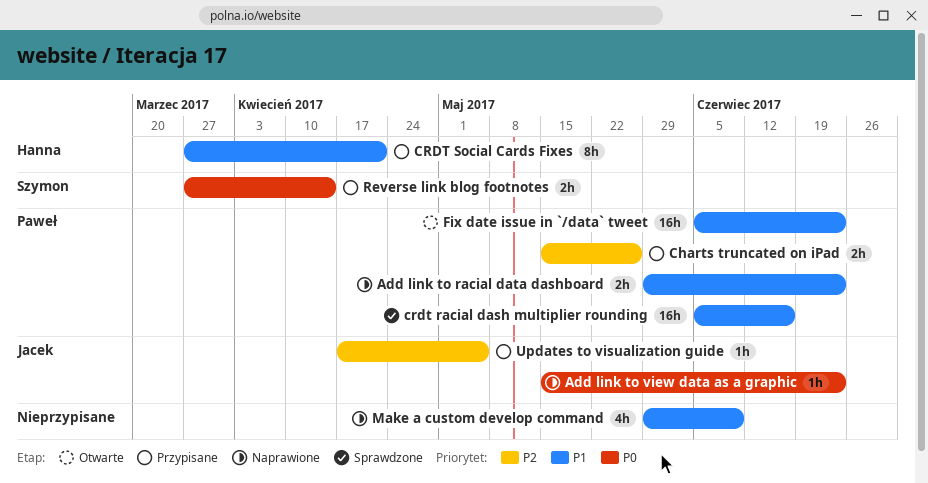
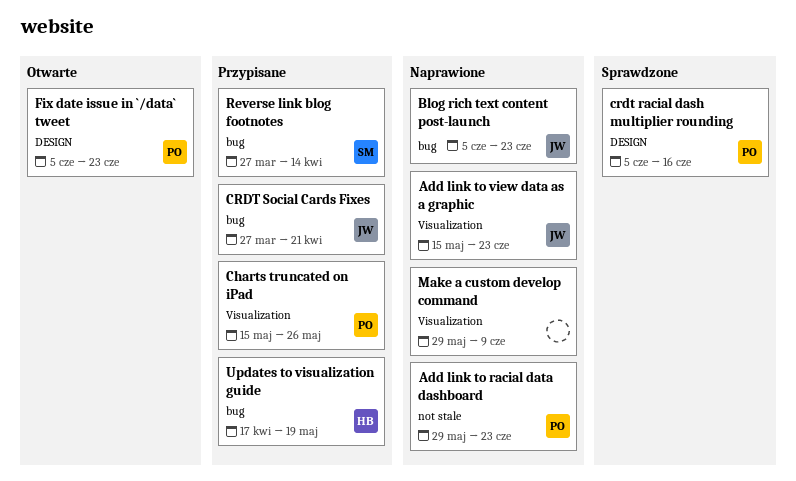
Blog rich text content post-launch: none -> present
CRDT Social Cards Fixes, owner: Hanna -> Jacek
Updates to visualization guide, owner: Jacek -> Hanna
Updates to visualization guide, due: May 5 -> May 19

